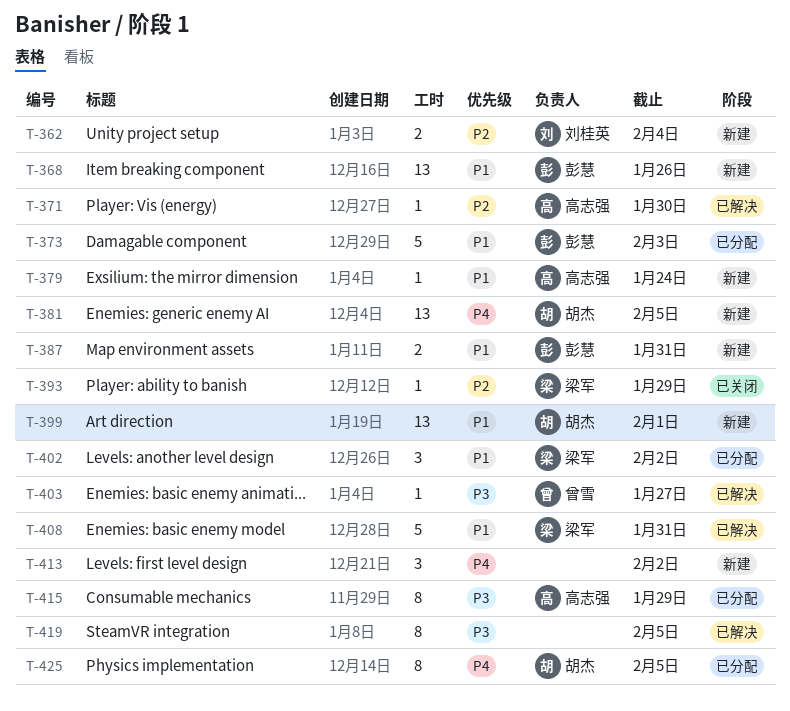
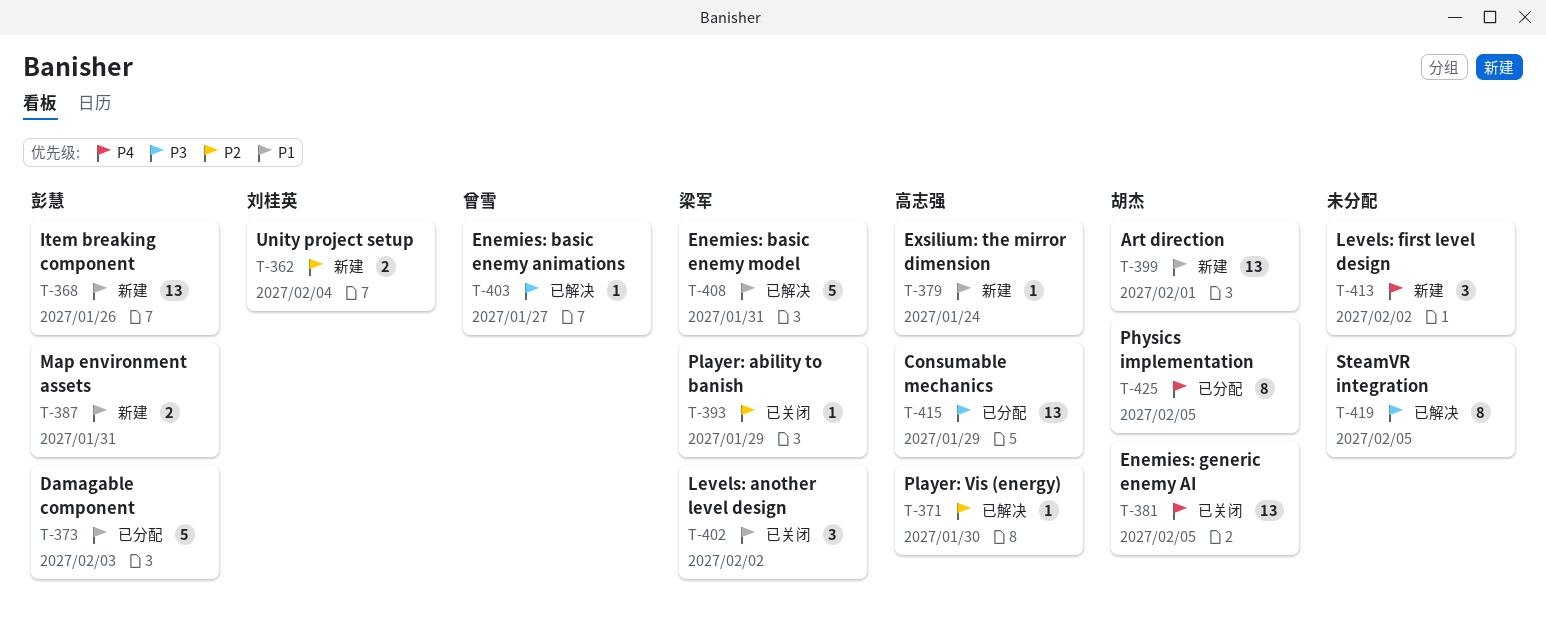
T-381, status: 新建 -> 已关闭
T-402, status: 已分配 -> 已关闭
T-415, estimate: 8 -> 13

